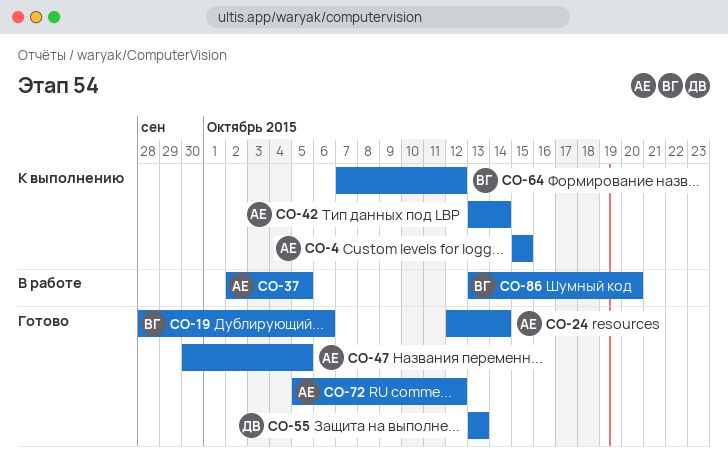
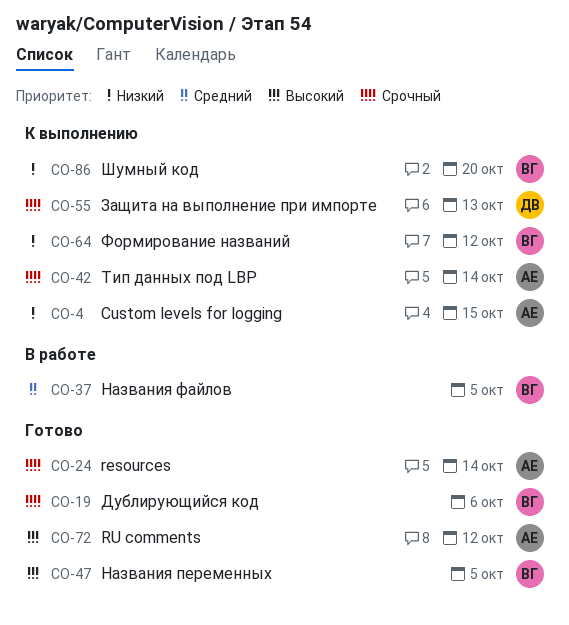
CO-37, owner: АЕ -> ВГ
CO-47, owner: АЕ -> ВГ
CO-55, status: Готово -> К выполнению
CO-86, status: В работе -> К выполнению

